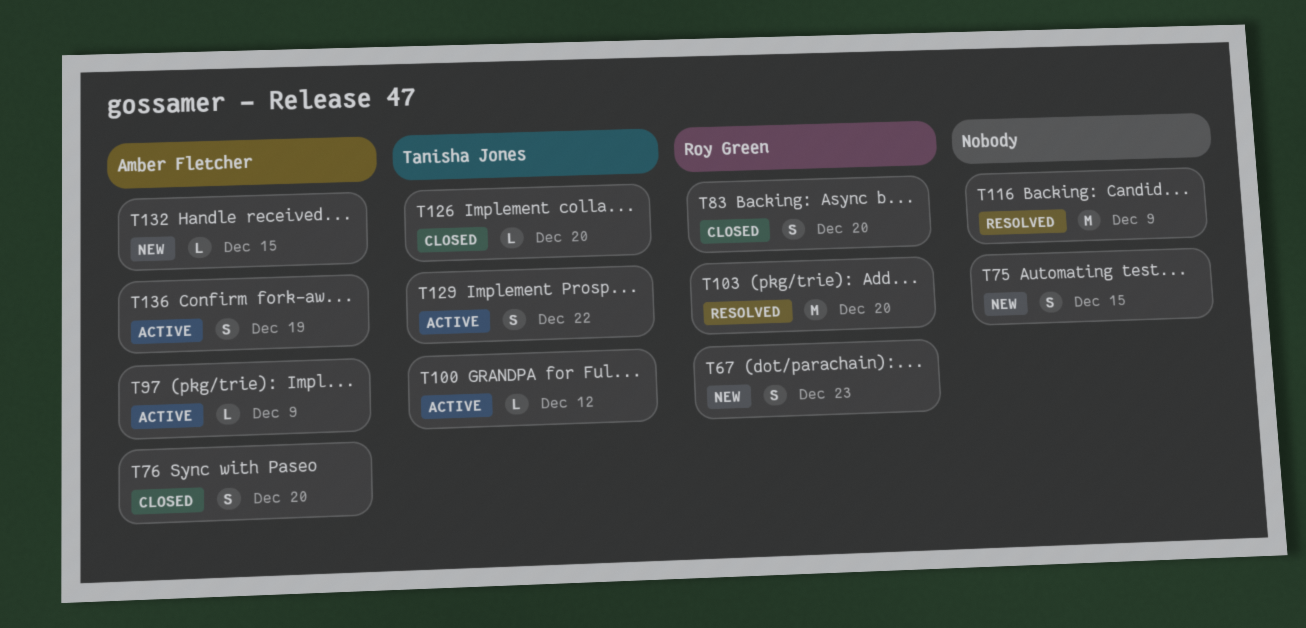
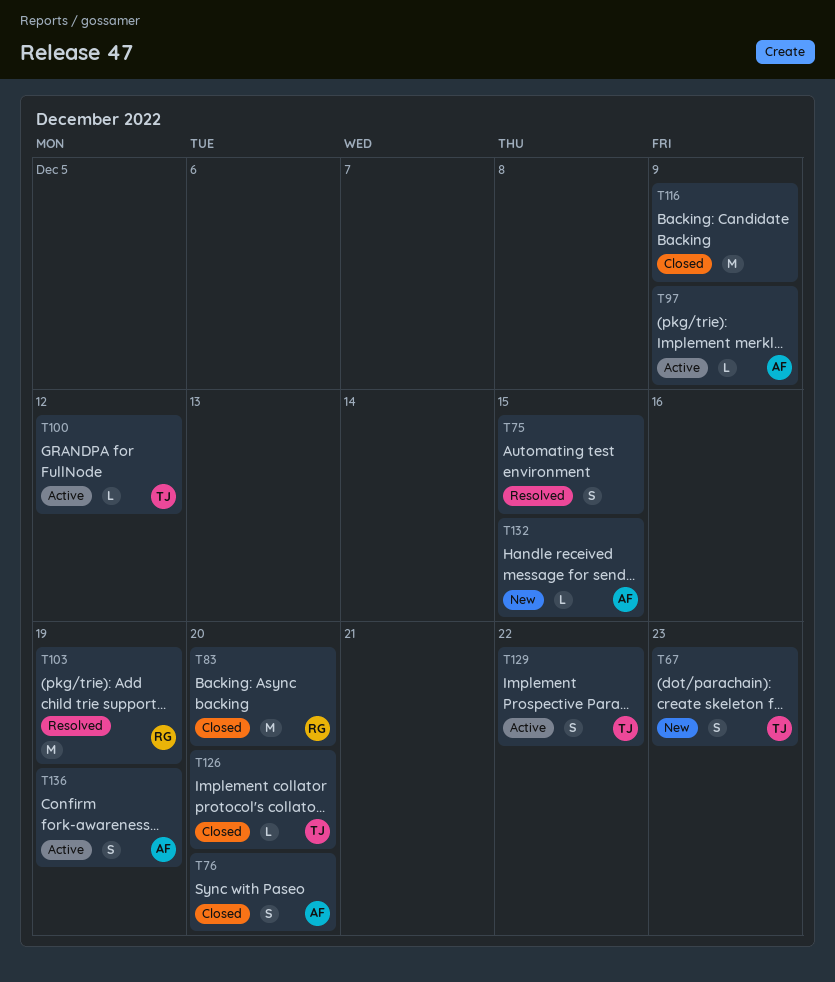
T67, owner: Roy Green -> Tanisha Jones
T75, status: New -> Resolved
T83, estimate: S -> M
T103, due: Dec 20 -> Dec 19
T116, status: Resolved -> Closed

